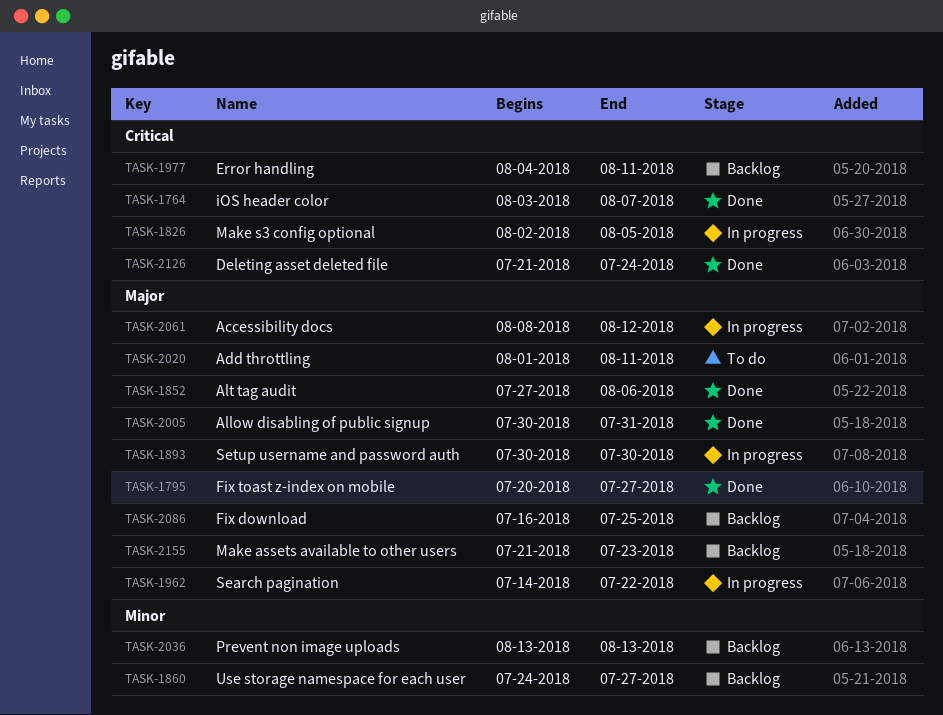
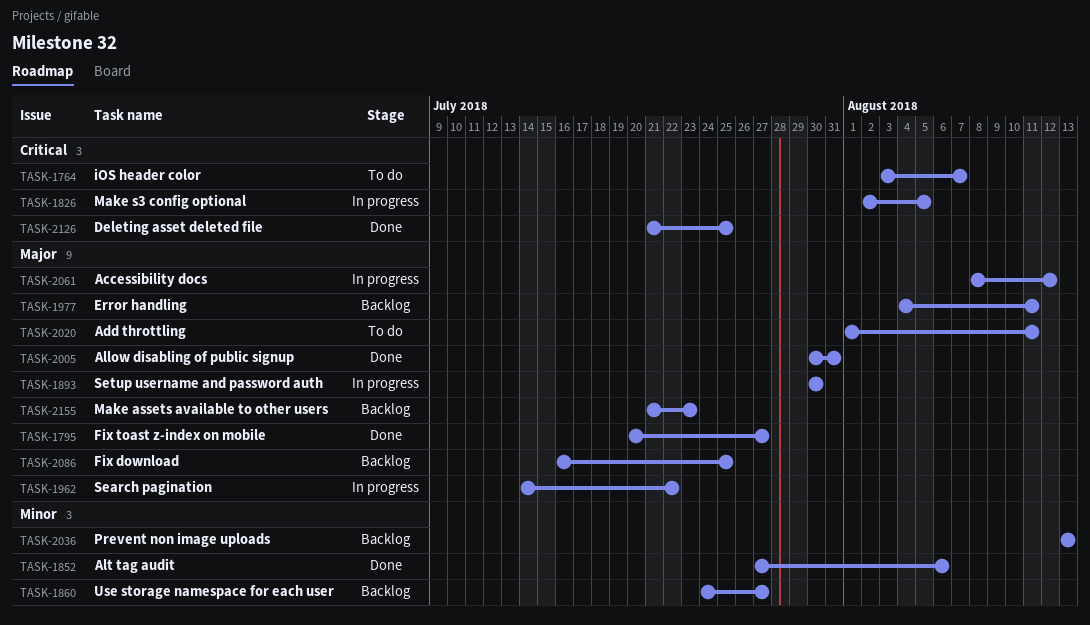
TASK-1764, status: Done -> To do
TASK-1852, priority: Major -> Minor
TASK-1977, priority: Critical -> Major
TASK-2126, due: Jul 24 -> Jul 25

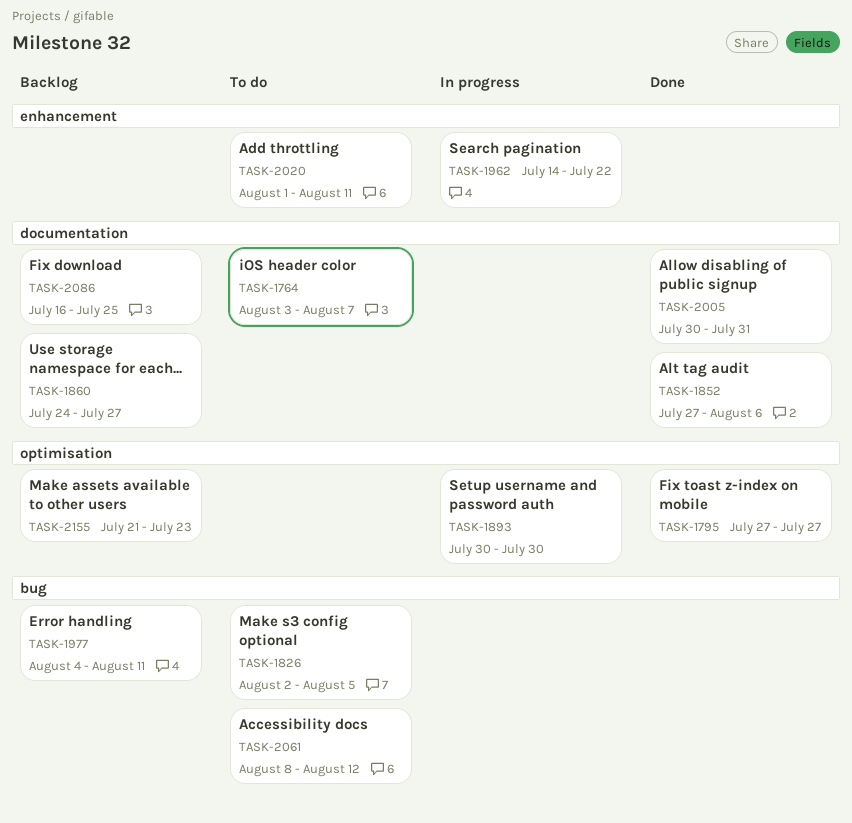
TASK-1795, start: Jul 20 -> Jul 27
TASK-1826, status: In progress -> To do
TASK-2036: present -> none
TASK-2061, status: In progress -> To do
TASK-2126: present -> none

